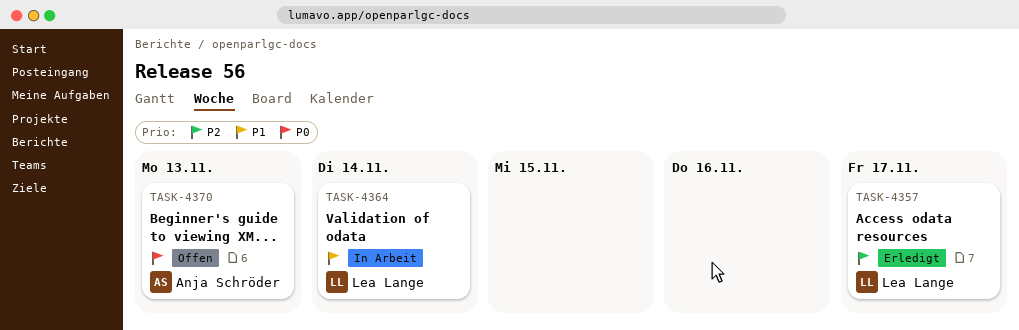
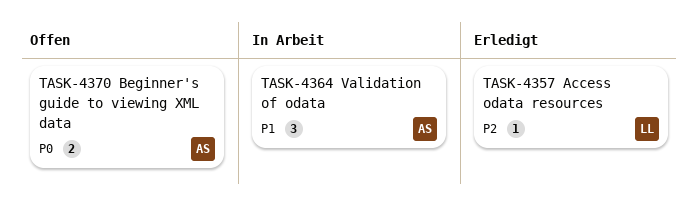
TASK-4364, owner: Lea Lange -> Anja Schröder

